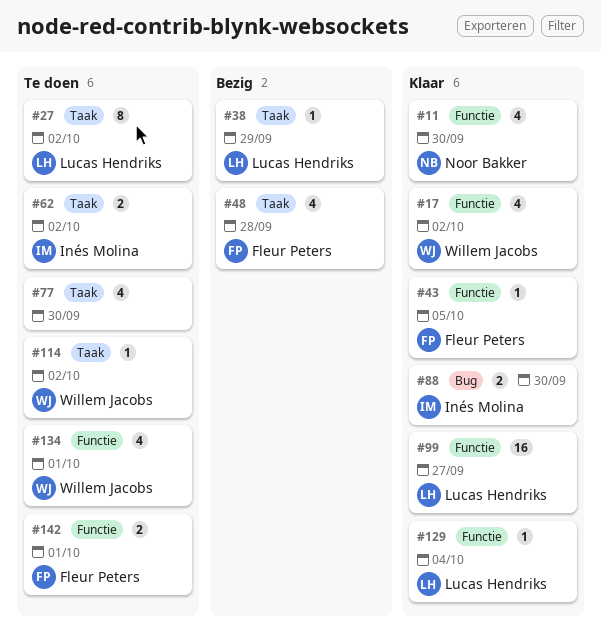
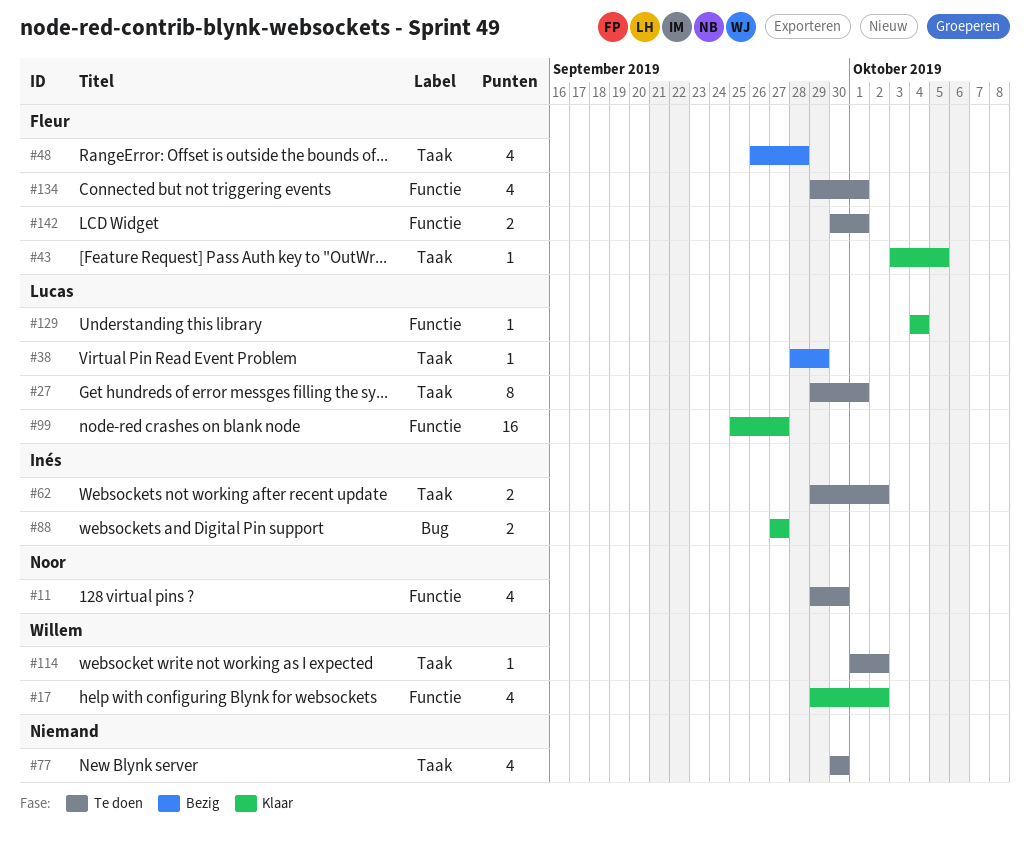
#11, status: Klaar -> Te doen
#27, due: Oct 2 -> Oct 1
#43, label: Functie -> Taak
#88, due: Sep 30 -> Sep 27
#134, owner: Willem Jacobs -> Fleur Peters

